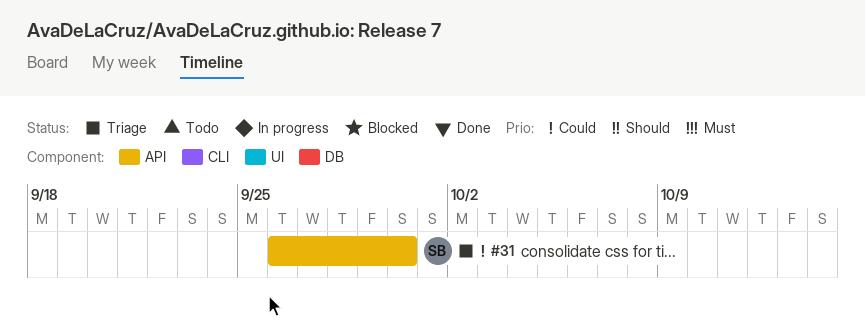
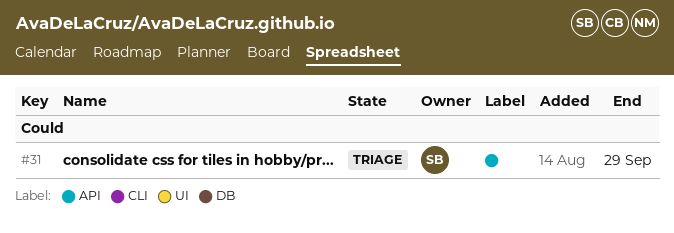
#31, due: Sep 30 -> Sep 29

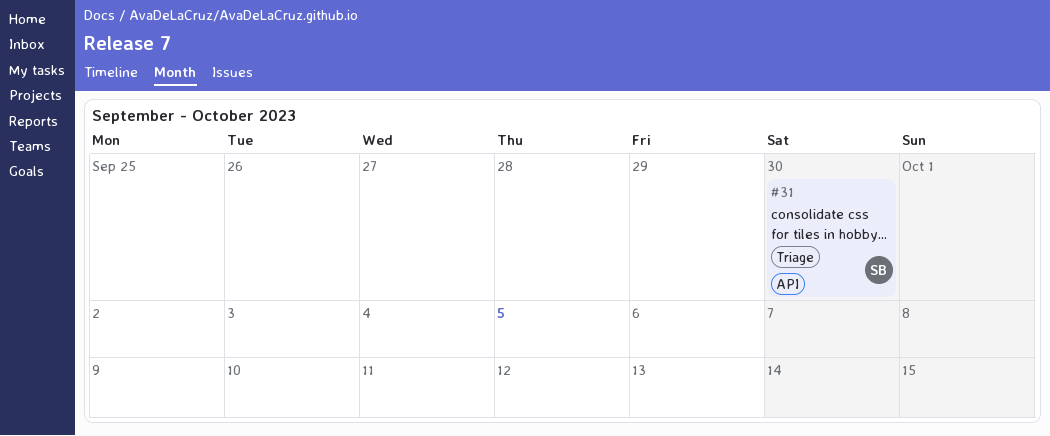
#31, due: Sep 29 -> Sep 30

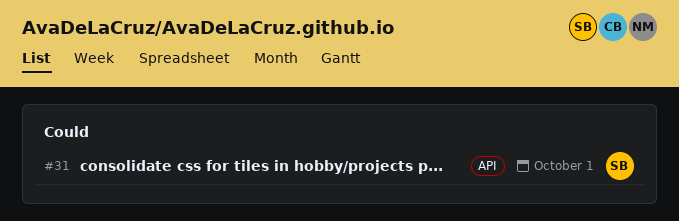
#31, due: Sep 30 -> Oct 1

